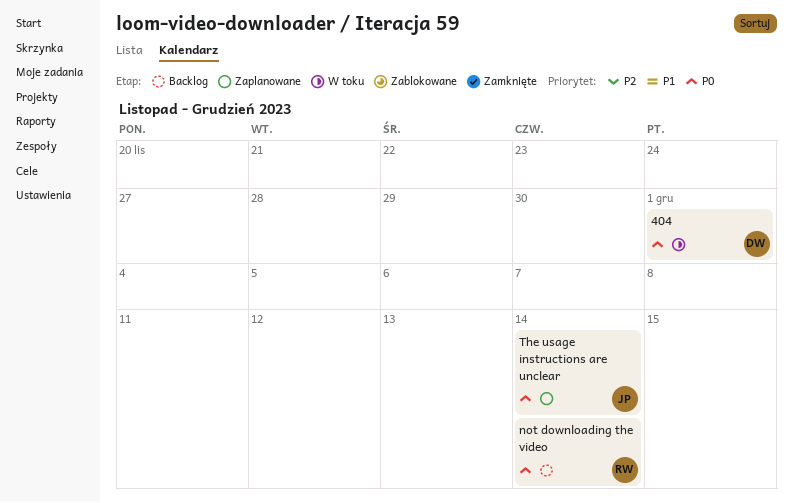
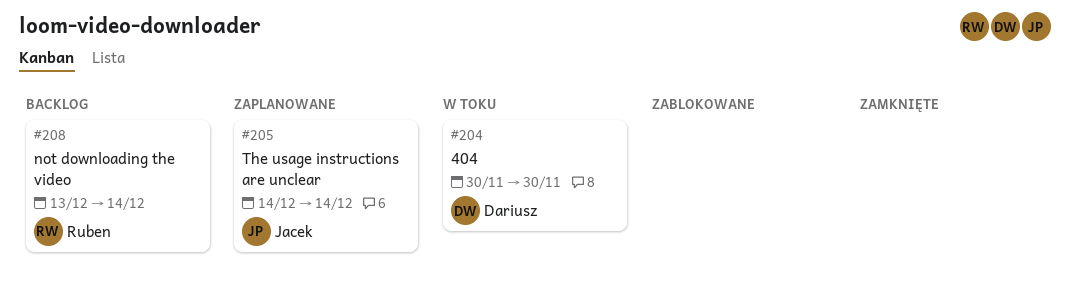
404, due: Dec 1 -> Nov 30

